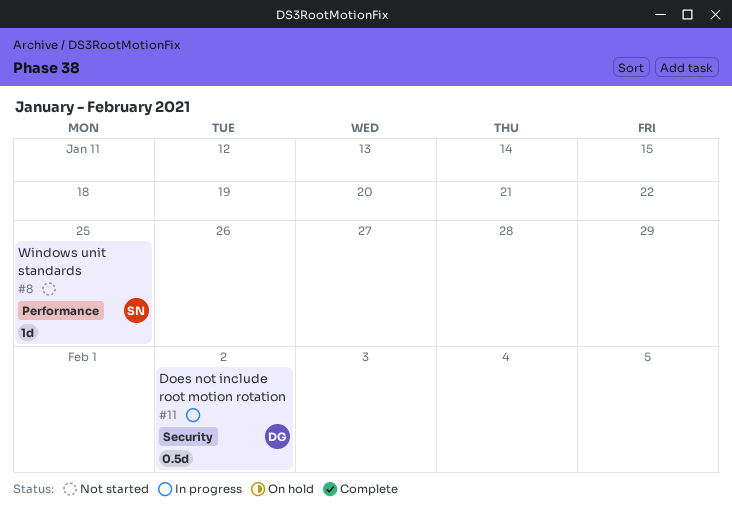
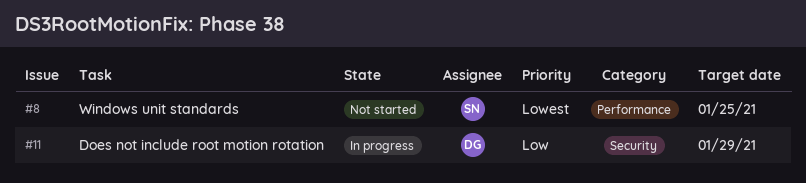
#11, due: Feb 2 -> Jan 29

